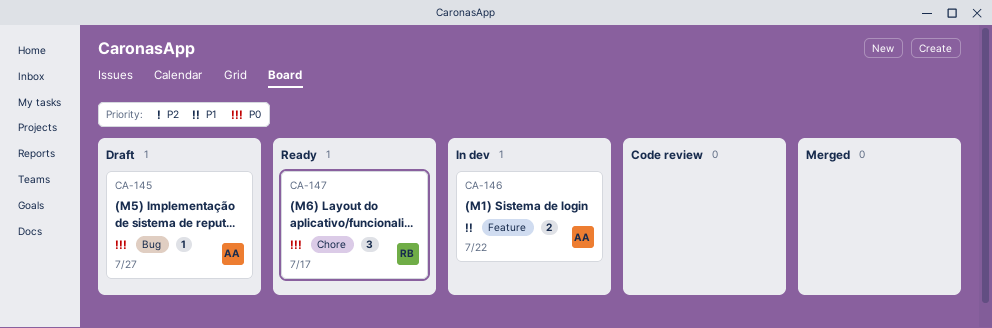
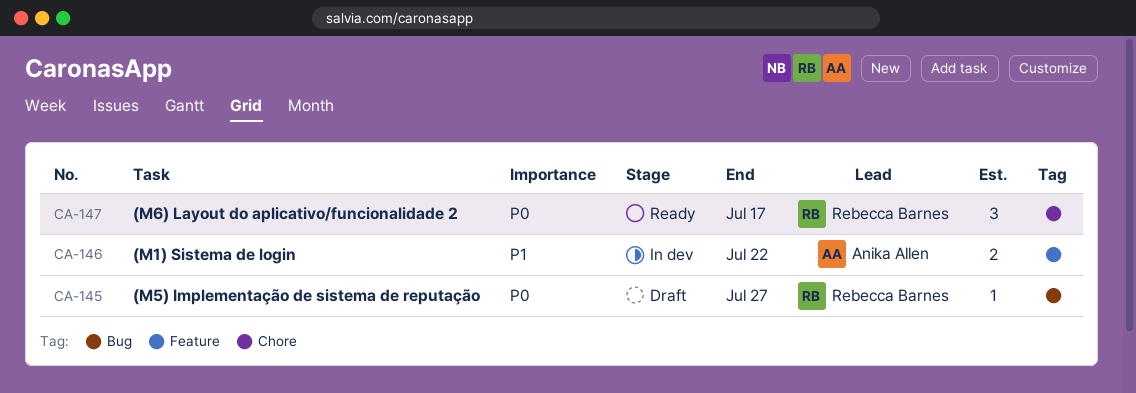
CA-145, owner: Anika Allen -> Rebecca Barnes

